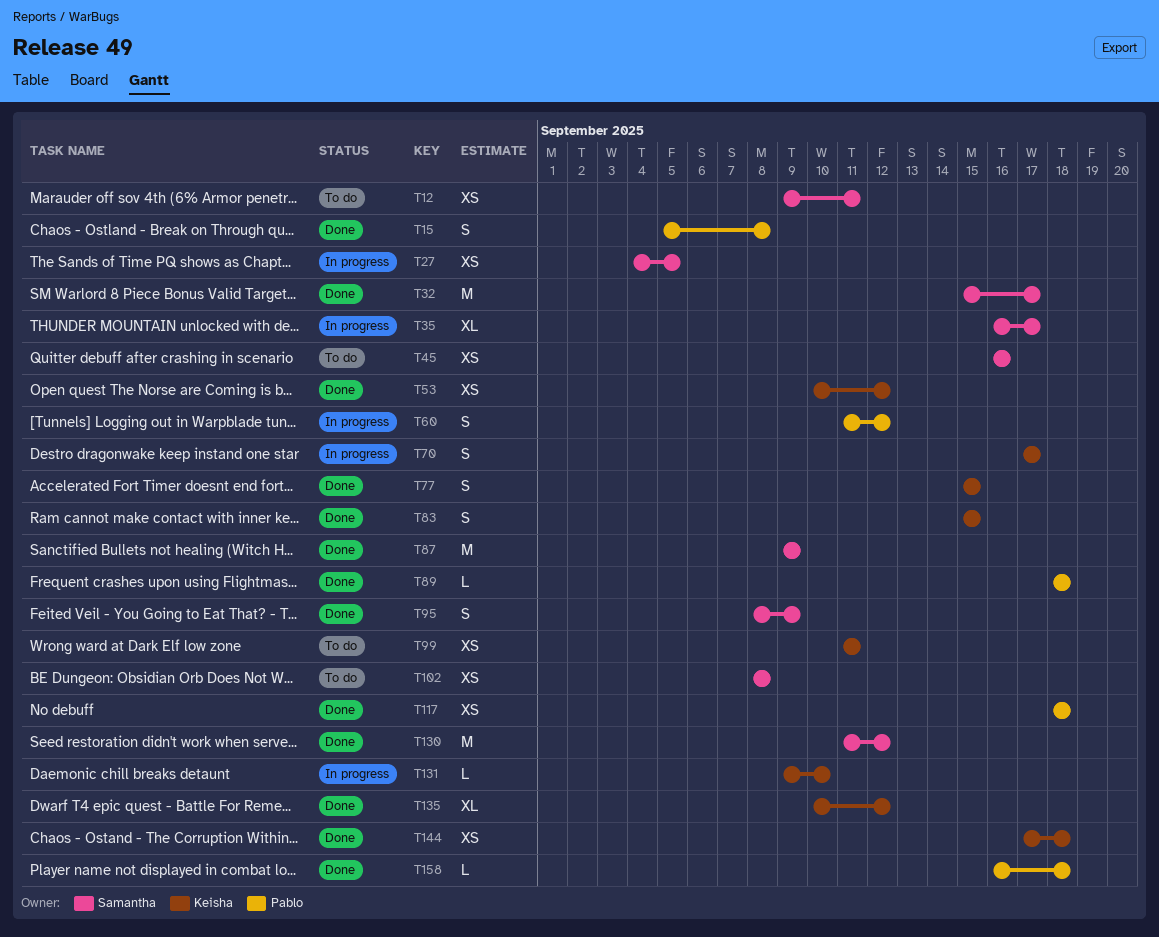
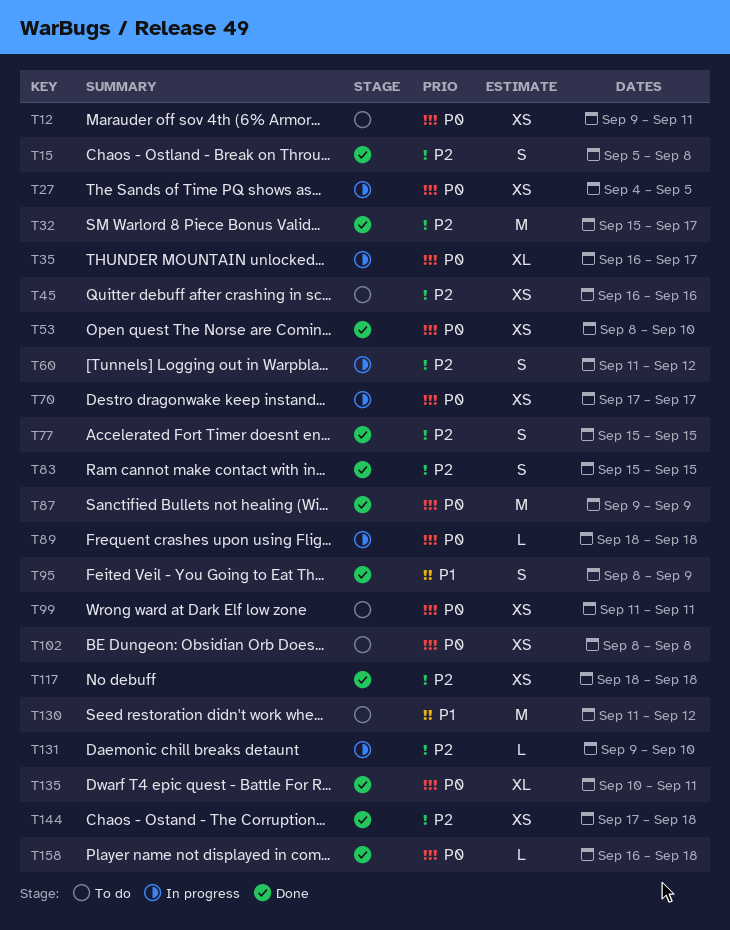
T53, start: Sep 10 -> Sep 8
T53, due: Sep 12 -> Sep 10
T70, estimate: S -> XS
T89, status: Done -> In progress
T130, status: Done -> To do
T135, due: Sep 12 -> Sep 11

